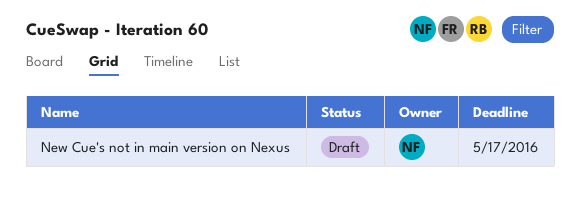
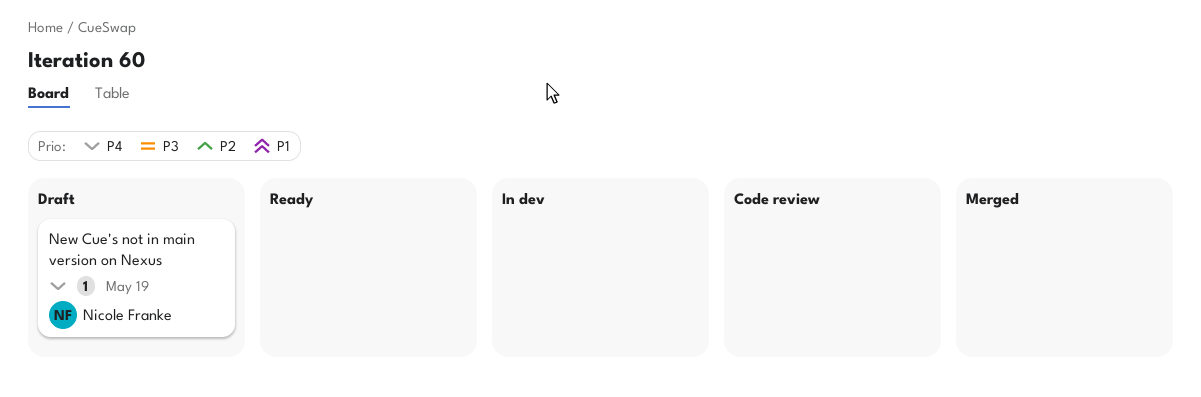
New Cue's not in main version on Nexus, due: May 17 -> May 19

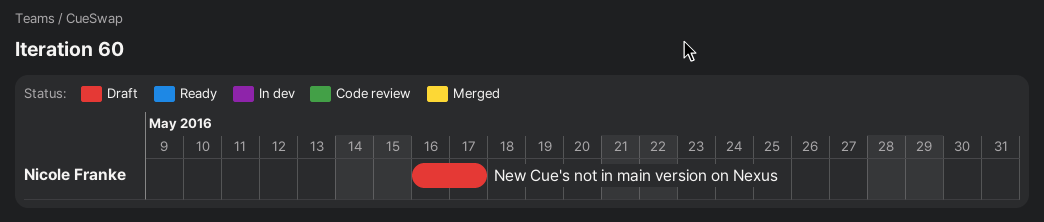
New Cue's not in main version on Nexus, due: May 19 -> May 17

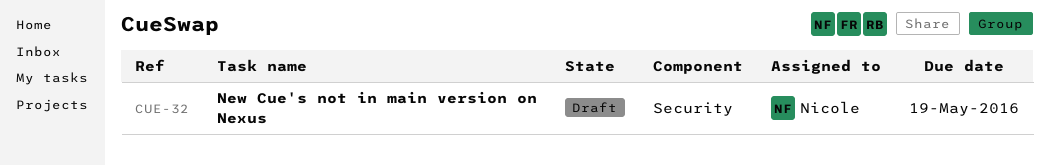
New Cue's not in main version on Nexus, due: May 17 -> May 19

